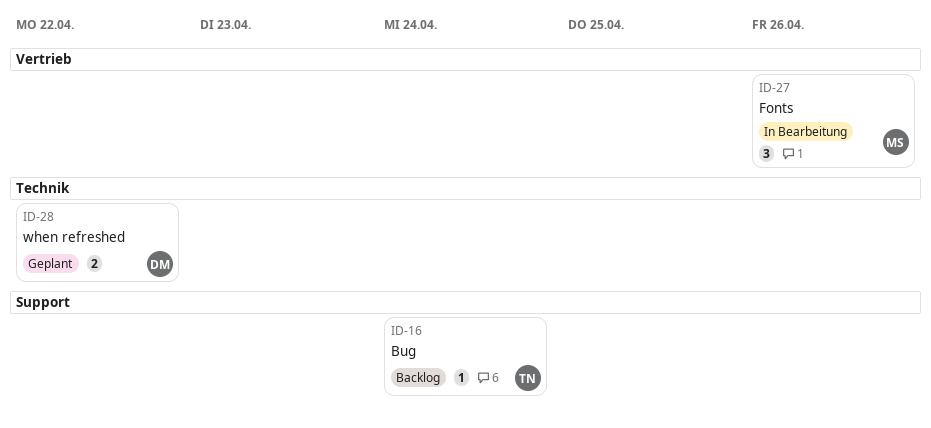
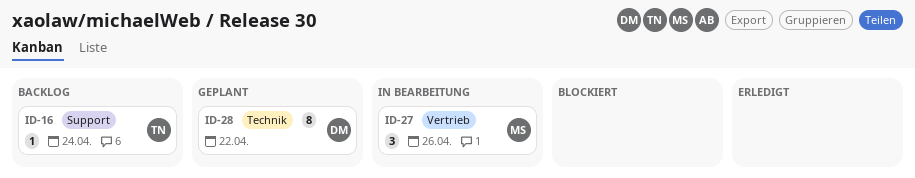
ID-28, estimate: 2 -> 8

